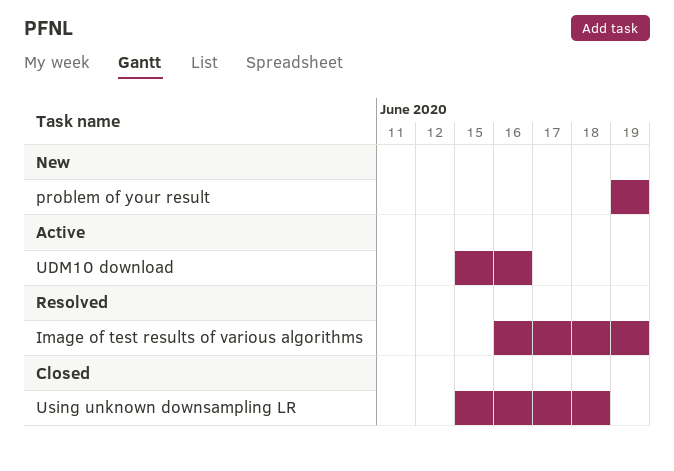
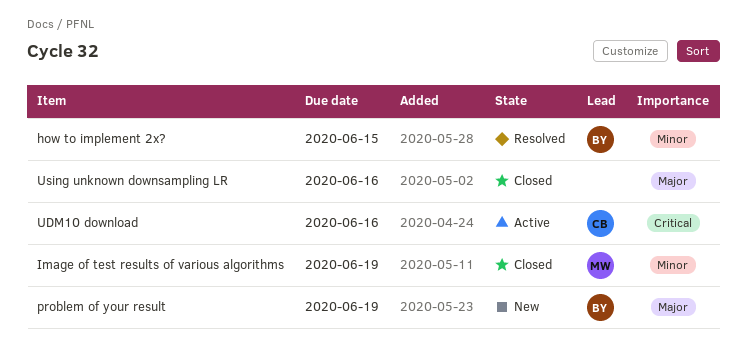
how to implement 2x?: none -> present
Image of test results of various algorithms, status: Resolved -> Closed
Using unknown downsampling LR, due: Jun 18 -> Jun 16

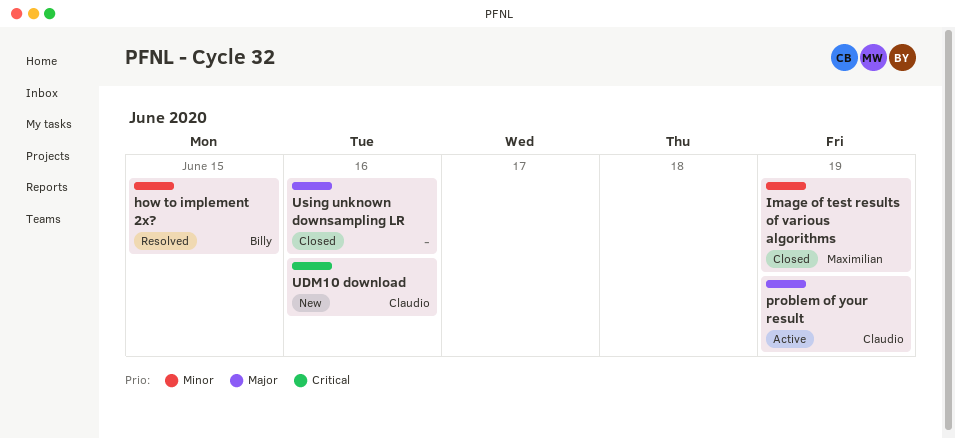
problem of your result, status: New -> Active
problem of your result, owner: Billy -> Claudio
UDM10 download, status: Active -> New

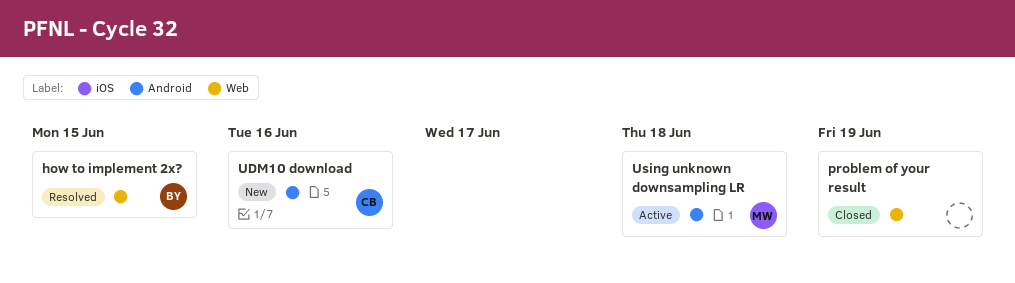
Image of test results of various algorithms: present -> none
problem of your result, status: Active -> Closed
problem of your result, owner: Claudio -> none
Using unknown downsampling LR, status: Closed -> Active
Using unknown downsampling LR, owner: none -> Maximilian
Using unknown downsampling LR, due: Jun 16 -> Jun 18

